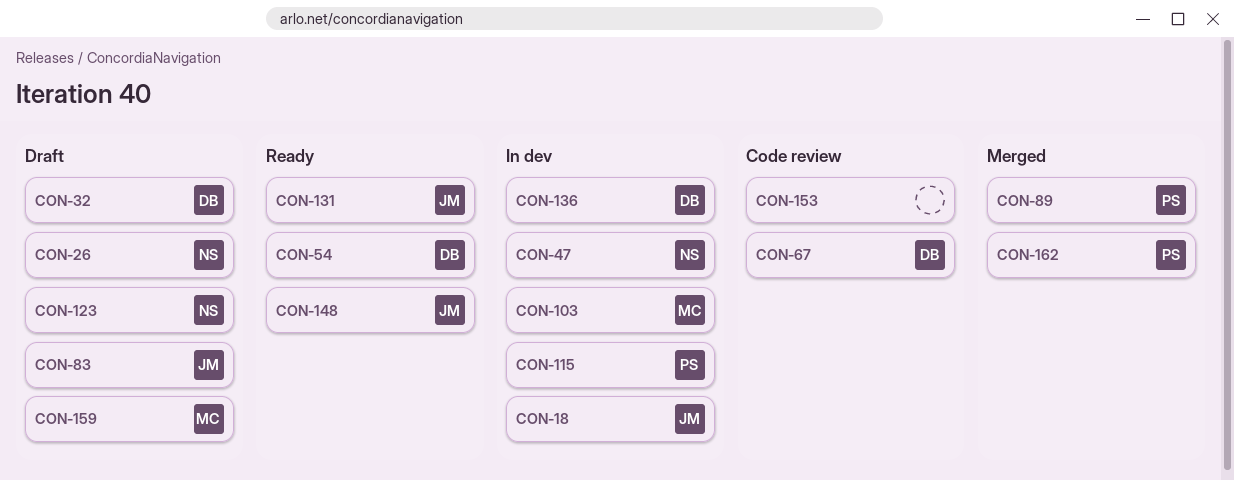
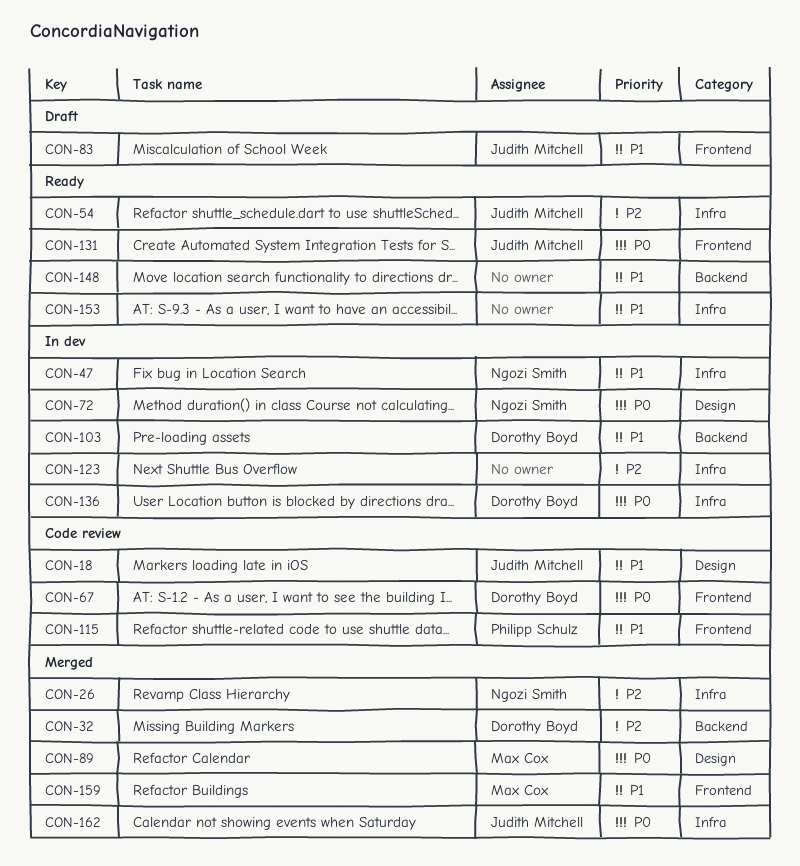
CON-18, status: In dev -> Code review
CON-26, status: Draft -> Merged
CON-32, status: Draft -> Merged
CON-54, owner: Dorothy Boyd -> Judith Mitchell
CON-72: none -> present
CON-89, owner: Philipp Schulz -> Max Cox
CON-103, owner: Max Cox -> Dorothy Boyd
CON-115, status: In dev -> Code review
CON-123, status: Draft -> In dev
CON-123, owner: Ngozi Smith -> none
CON-148, owner: Judith Mitchell -> none
CON-153, status: Code review -> Ready
CON-159, status: Draft -> Merged
CON-162, owner: Philipp Schulz -> Judith Mitchell

